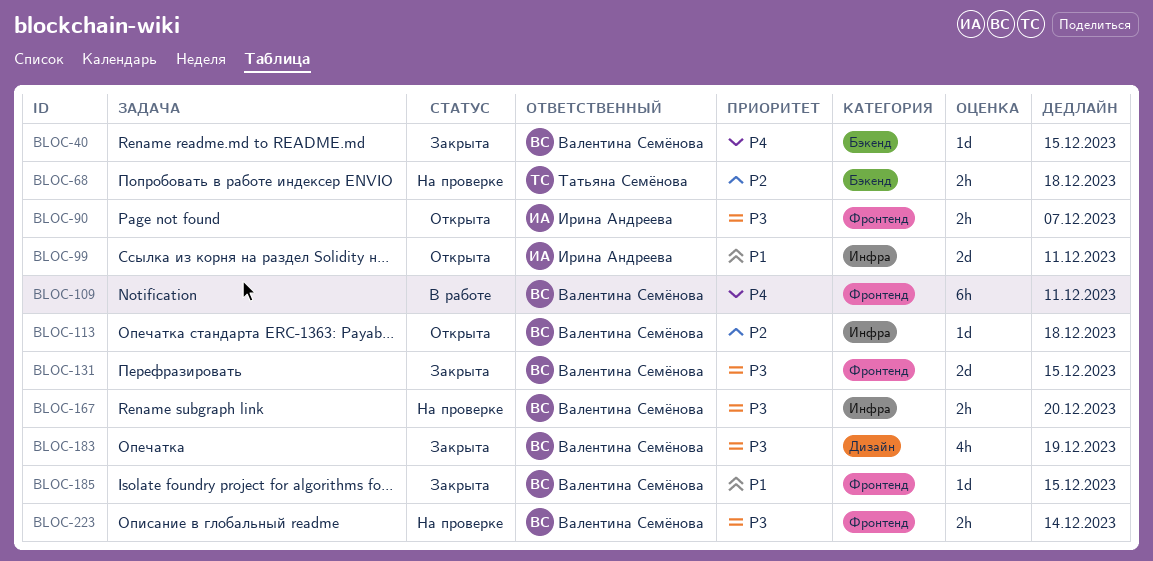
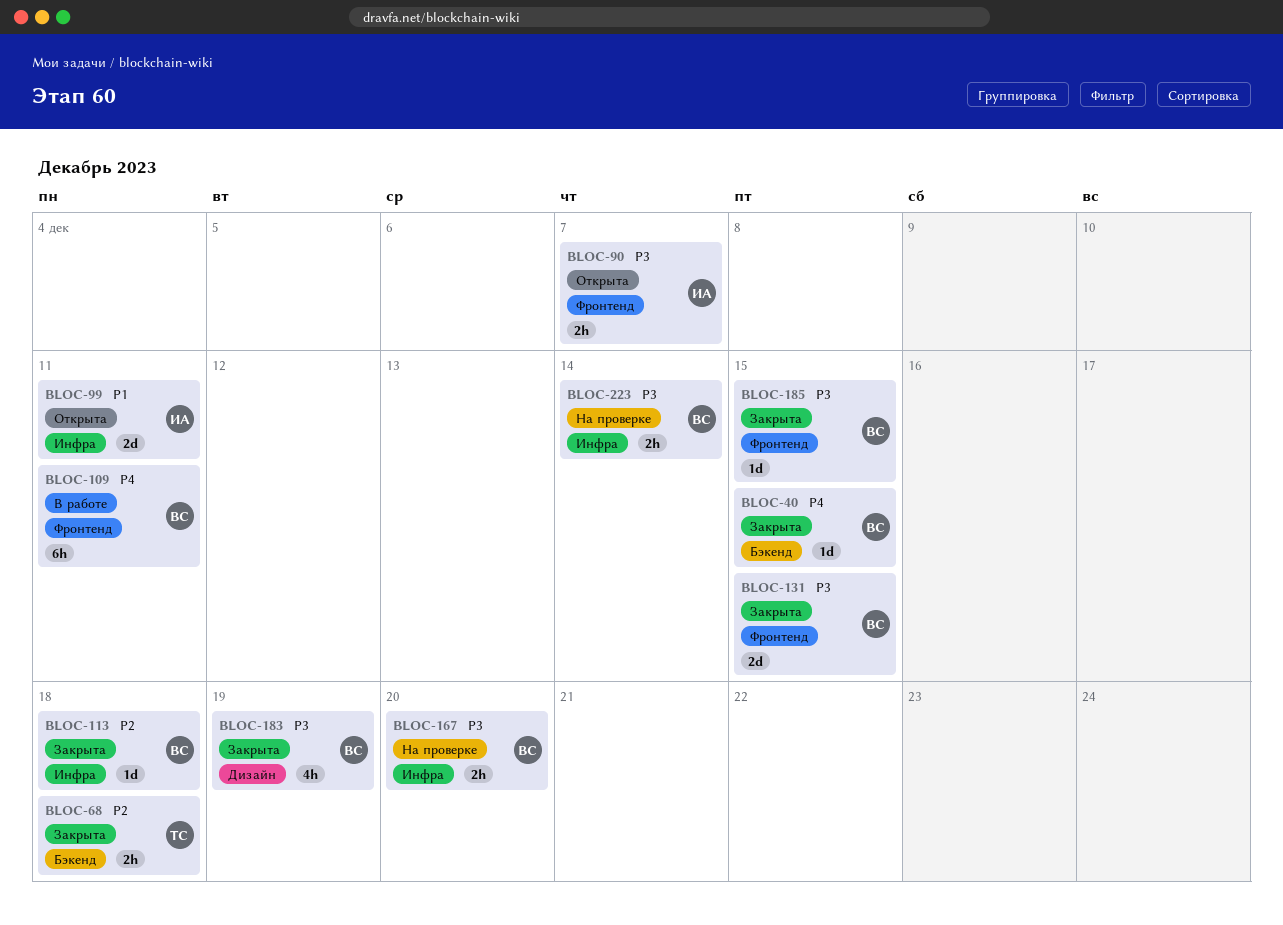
BLOC-68, status: На проверке -> Закрыта
BLOC-113, status: Открыта -> Закрыта
BLOC-185, priority: P1 -> P3
BLOC-223, label: Фронтенд -> Инфра

